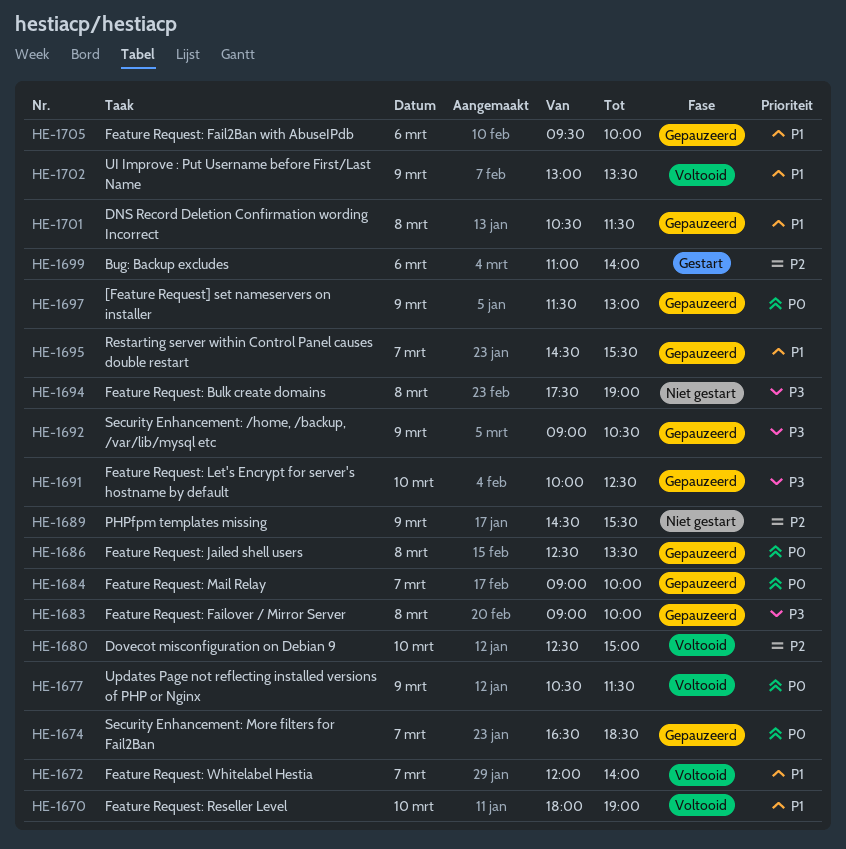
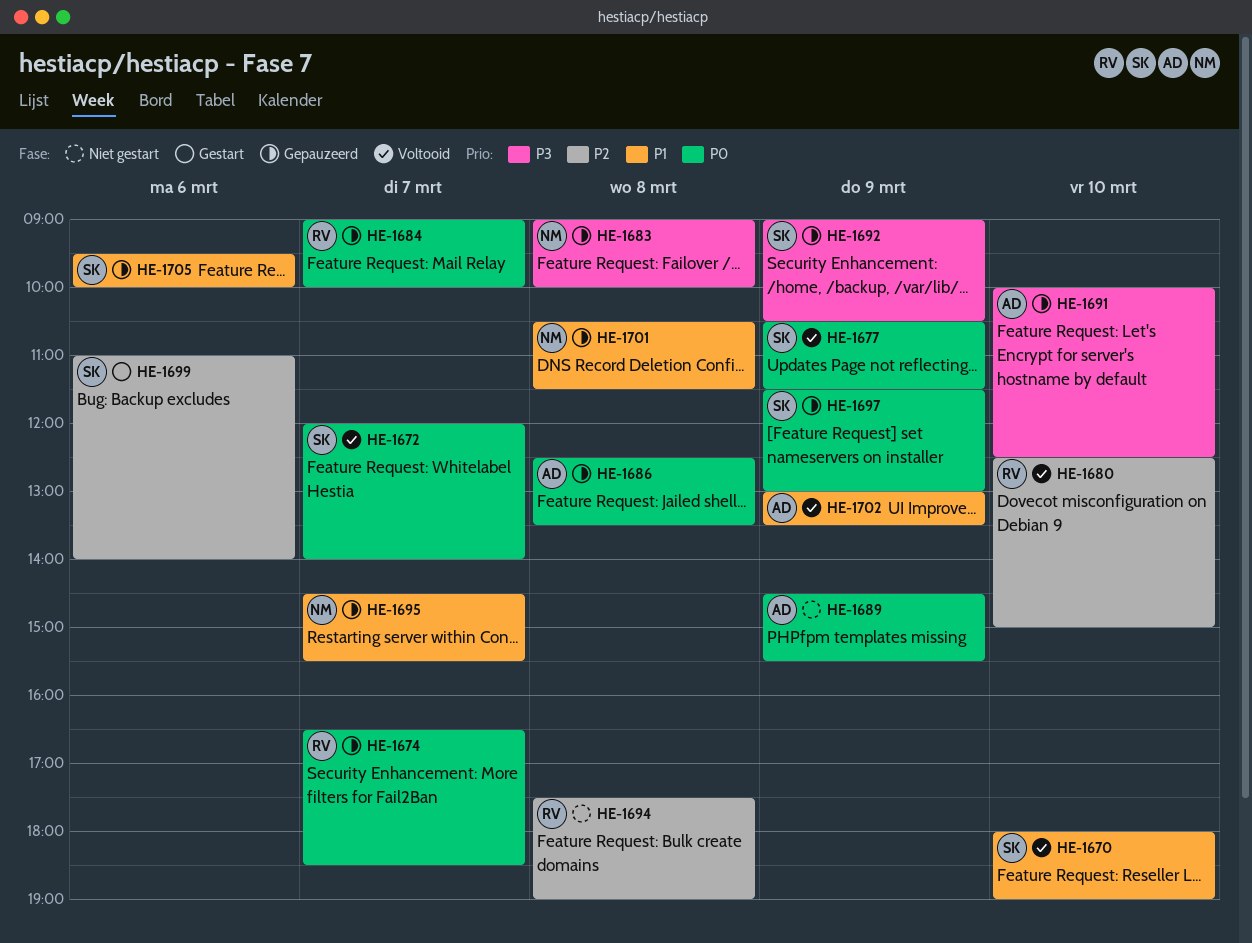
HE-1672, priority: P1 -> P0
HE-1689, priority: P2 -> P0
HE-1694, priority: P3 -> P2

